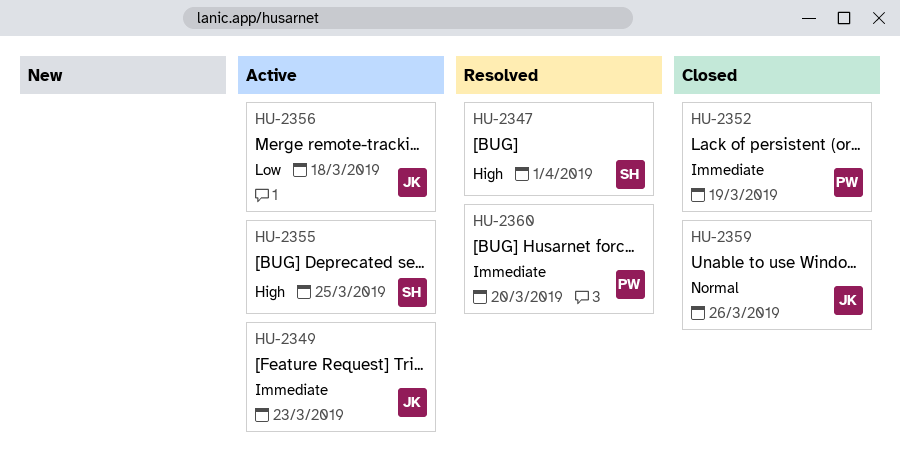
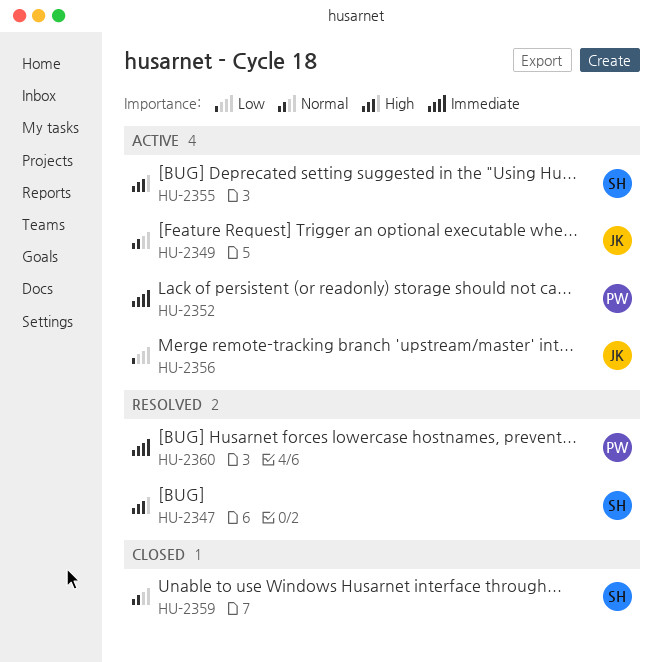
HU-2349, priority: Immediate -> Normal
HU-2352, status: Closed -> Active
HU-2359, owner: JK -> SH

